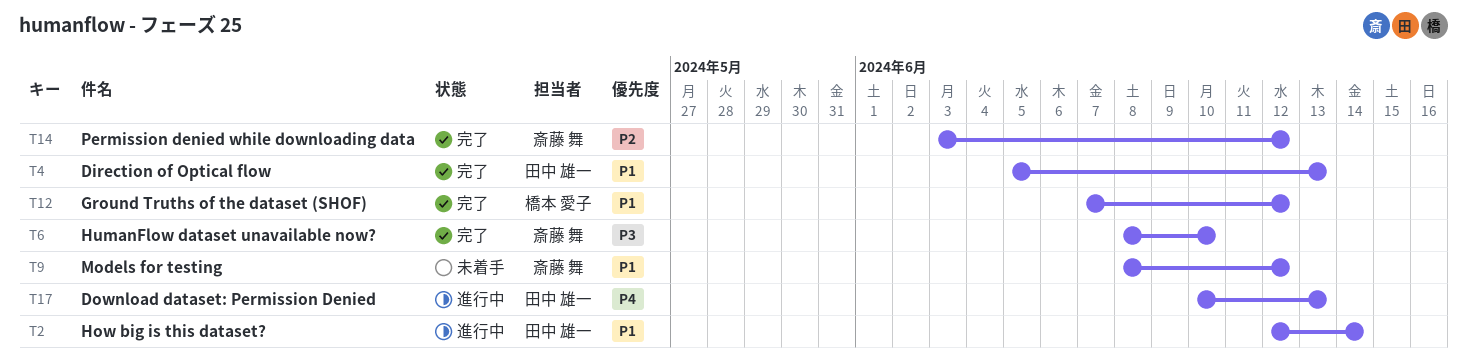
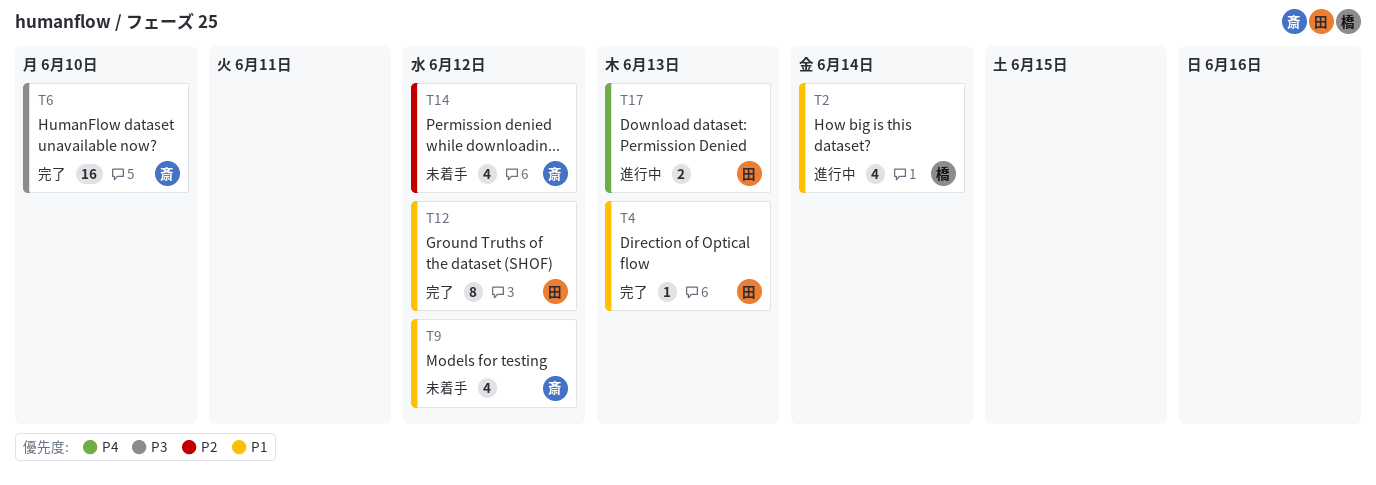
T2, owner: 田中 雄一 -> 橋本 愛子
T12, owner: 橋本 愛子 -> 田中 雄一
T14, status: 完了 -> 未着手

